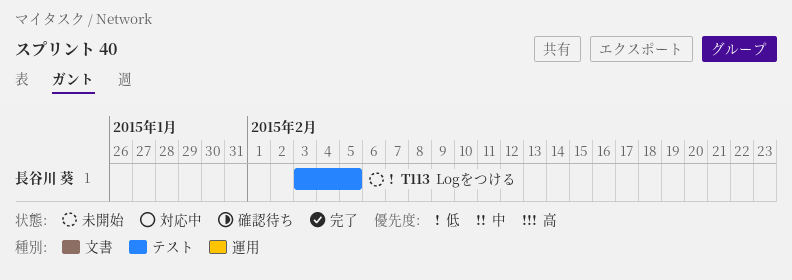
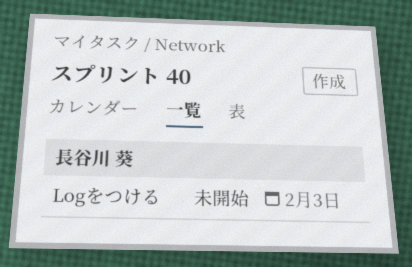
Logをつける, due: Feb 5 -> Feb 3

